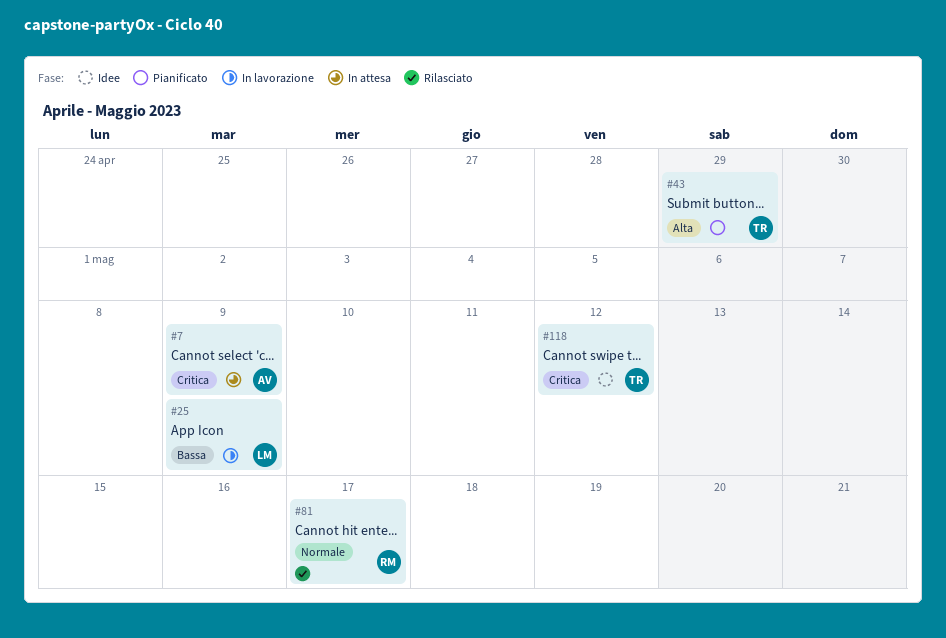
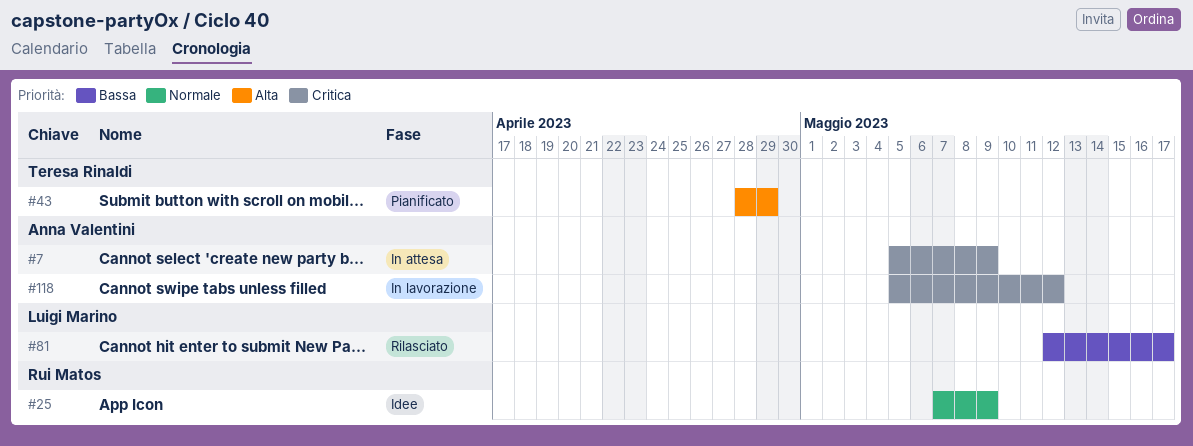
#25, status: In lavorazione -> Idee
#25, owner: Luigi Marino -> Rui Matos
#25, priority: Bassa -> Normale
#81, owner: Rui Matos -> Luigi Marino
#81, priority: Normale -> Bassa
#118, status: Idee -> In lavorazione
#118, owner: Teresa Rinaldi -> Anna Valentini

